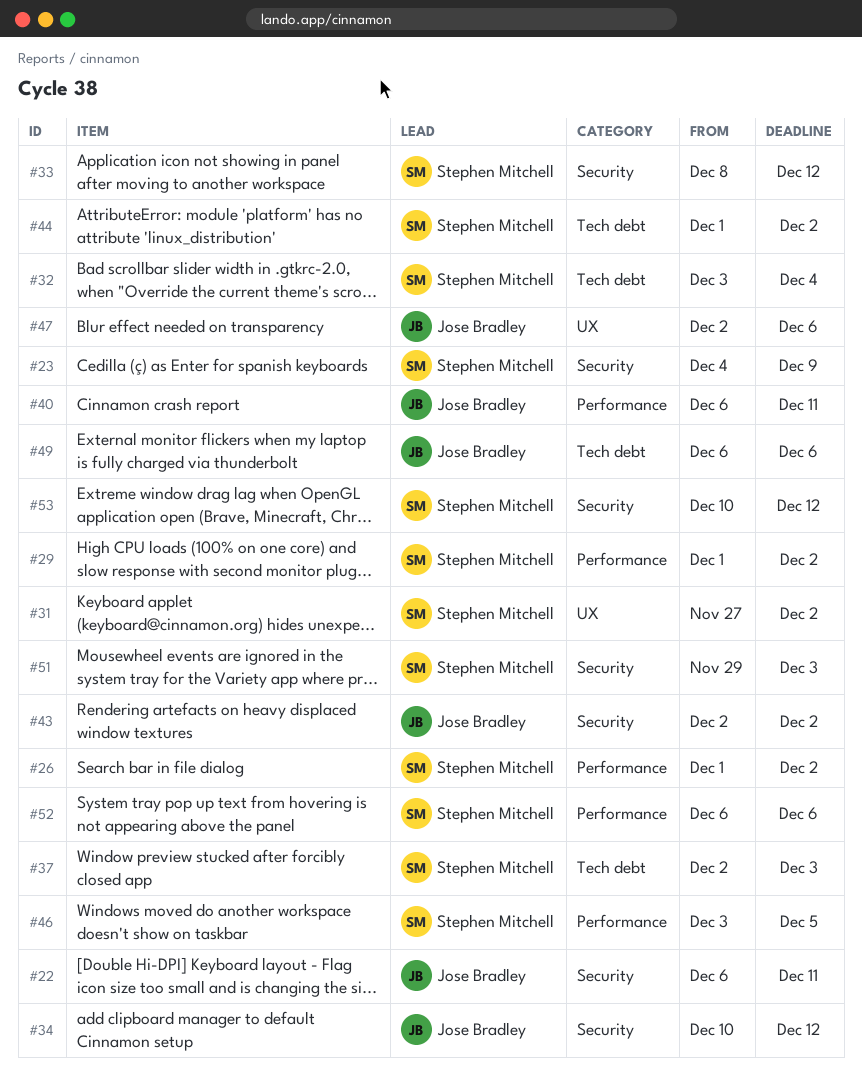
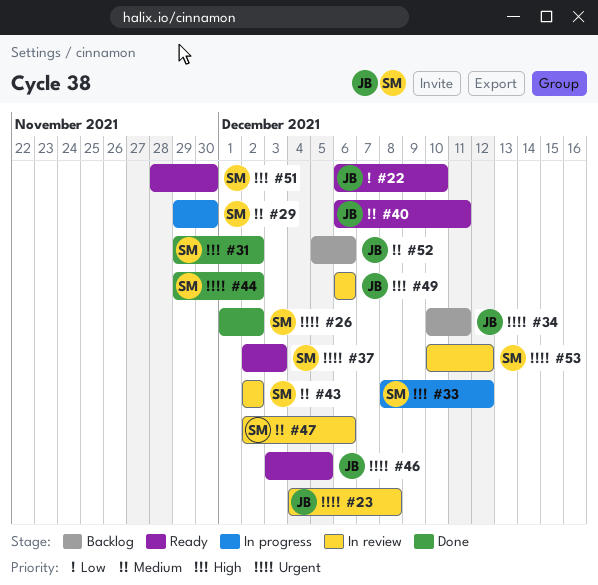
#22, due: Dec 11 -> Dec 10
#23, owner: Stephen Mitchell -> Jose Bradley
#23, due: Dec 9 -> Dec 8
#29, start: Dec 1 -> Nov 29
#29, due: Dec 2 -> Nov 30
#31, start: Nov 27 -> Nov 29
#32: present -> none
#34, due: Dec 12 -> Dec 11
#43, owner: Jose Bradley -> Stephen Mitchell
#44, start: Dec 1 -> Nov 29
#46, owner: Stephen Mitchell -> Jose Bradley
#47, owner: Jose Bradley -> Stephen Mitchell
#51, start: Nov 29 -> Nov 28
#51, due: Dec 3 -> Nov 30
#52, owner: Stephen Mitchell -> Jose Bradley
#52, start: Dec 6 -> Dec 5

